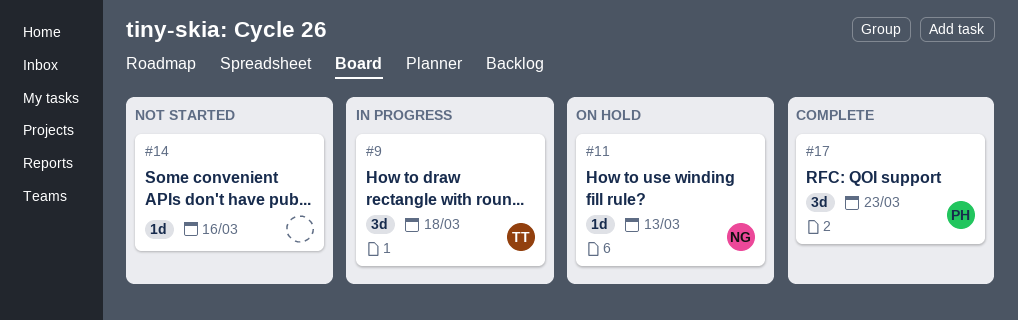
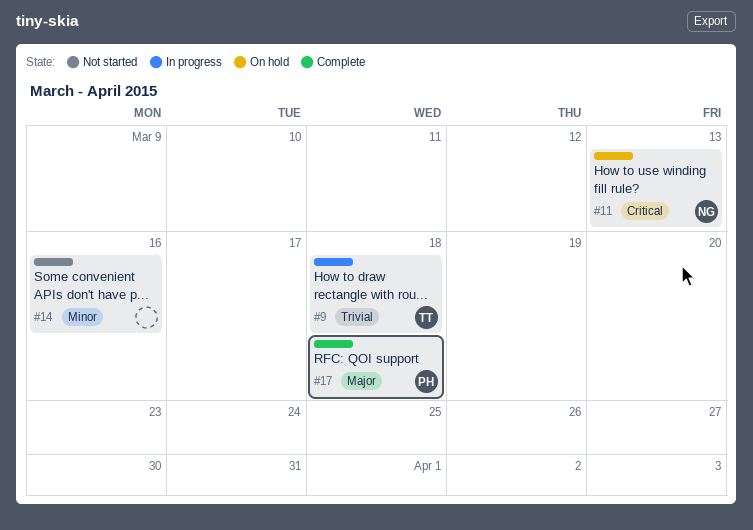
#17, due: Mar 23 -> Mar 18

